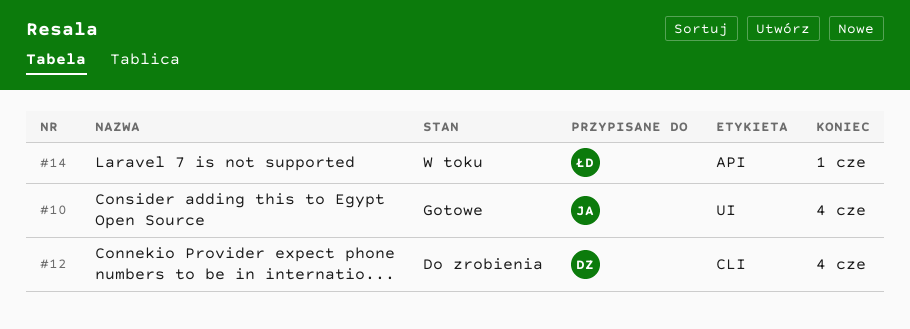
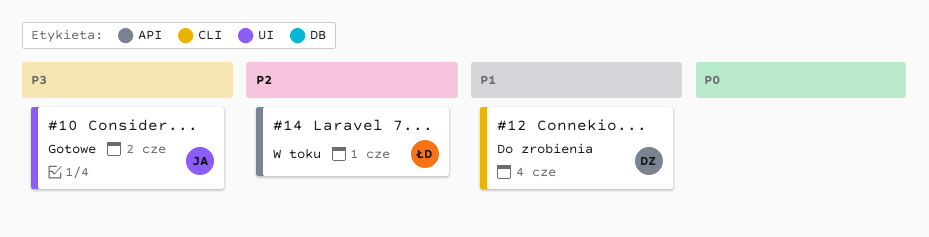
#10, due: Jun 4 -> Jun 2

